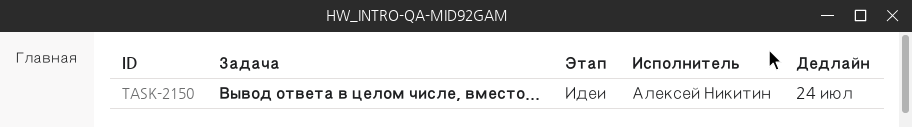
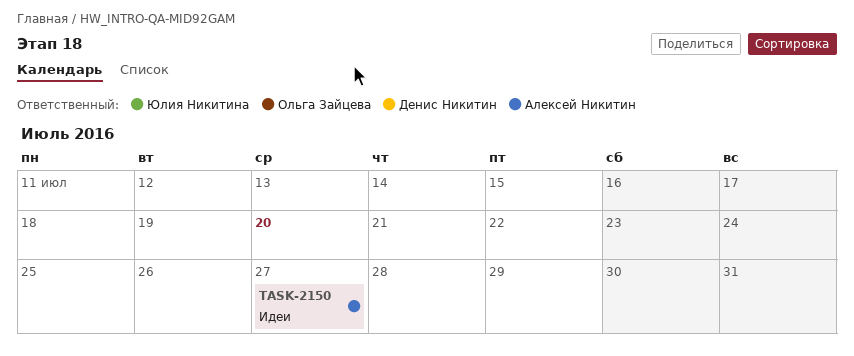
TASK-2150, due: Jul 24 -> Jul 27

